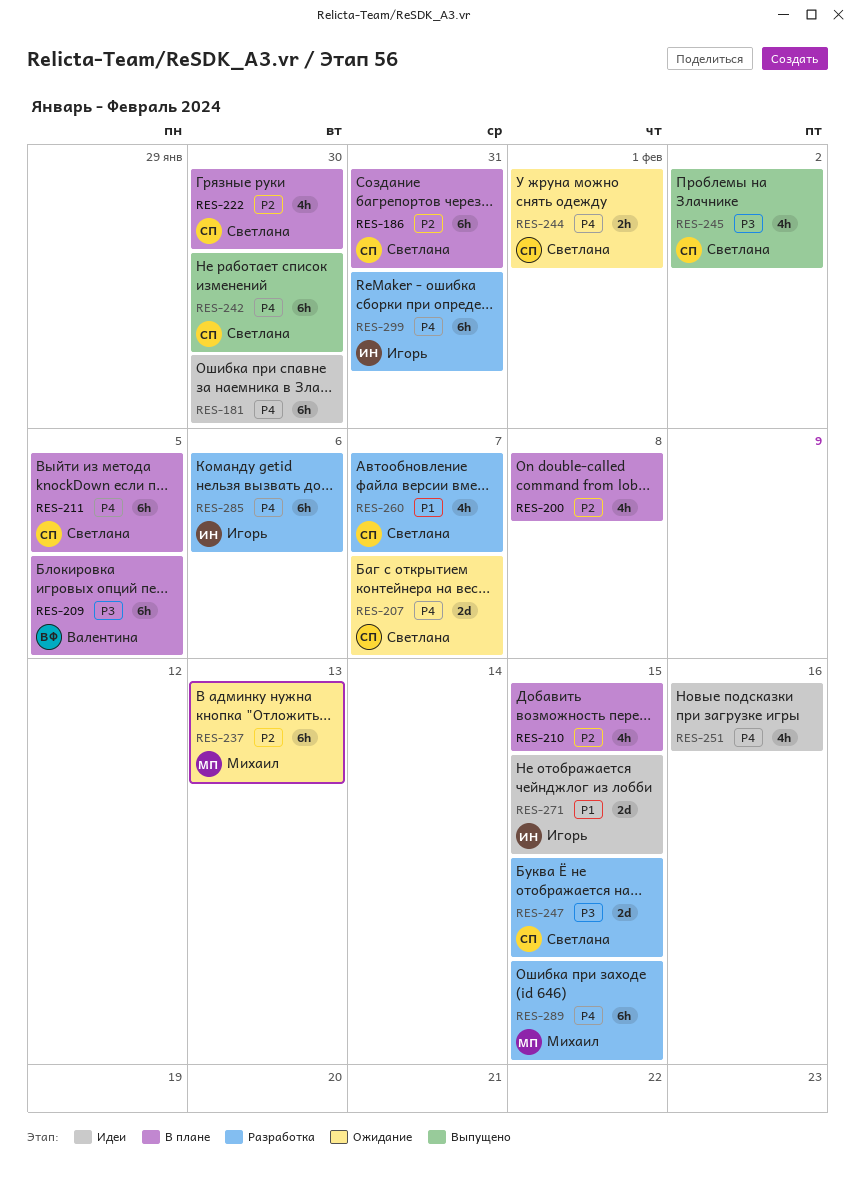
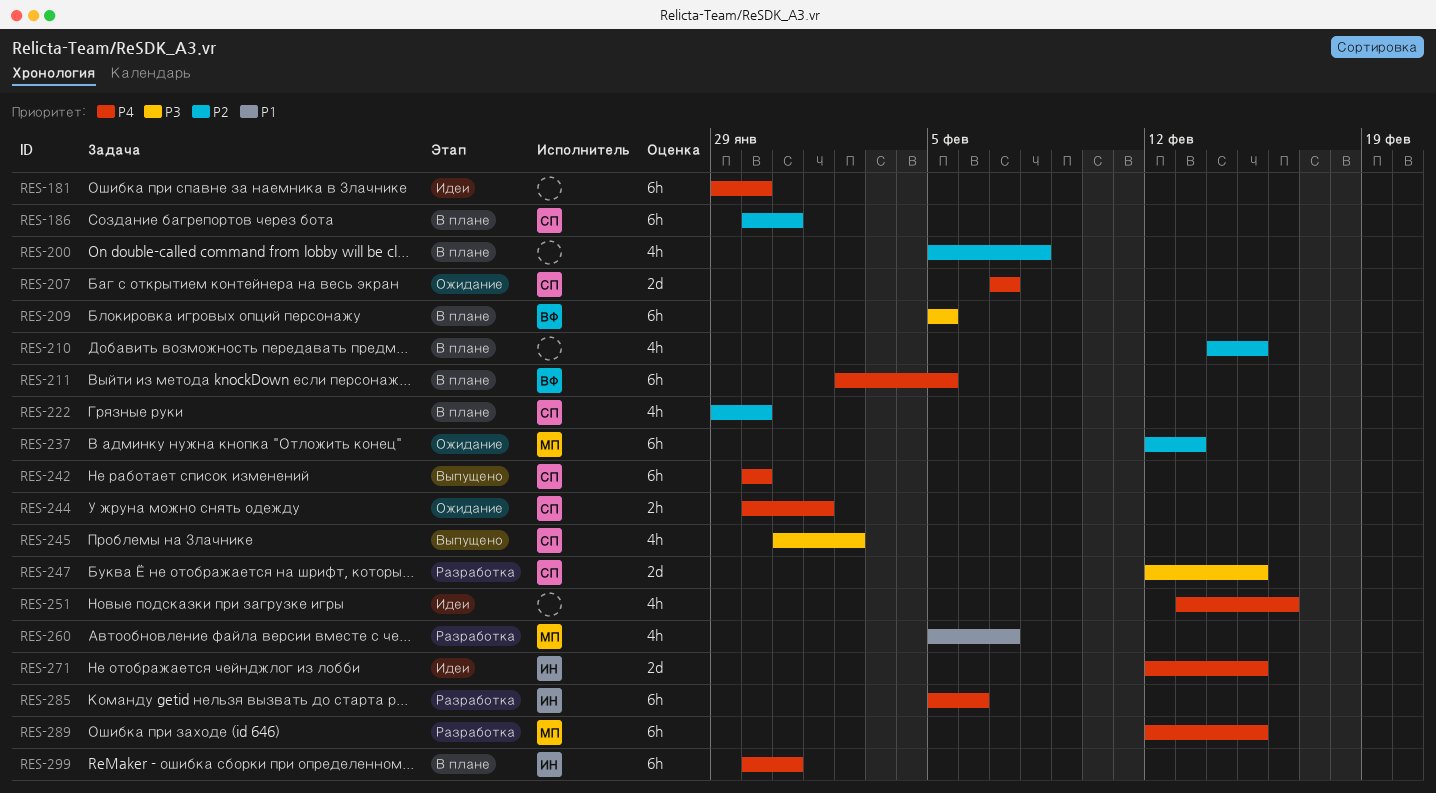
RES-211, owner: Светлана -> Валентина
RES-260, owner: Светлана -> Михаил
RES-271, priority: P1 -> P4
RES-299, status: Разработка -> В плане

